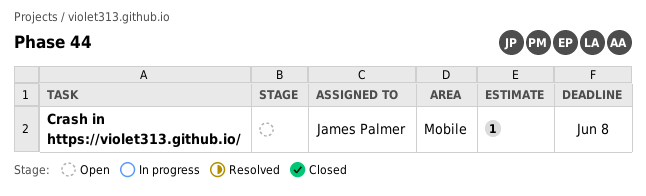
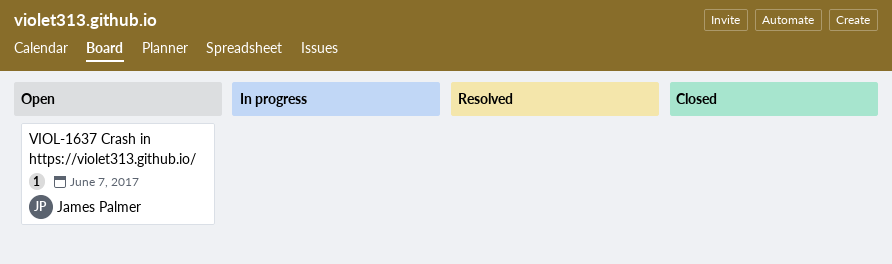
Crash in https://violet313.github.io/, due: Jun 8 -> Jun 7

